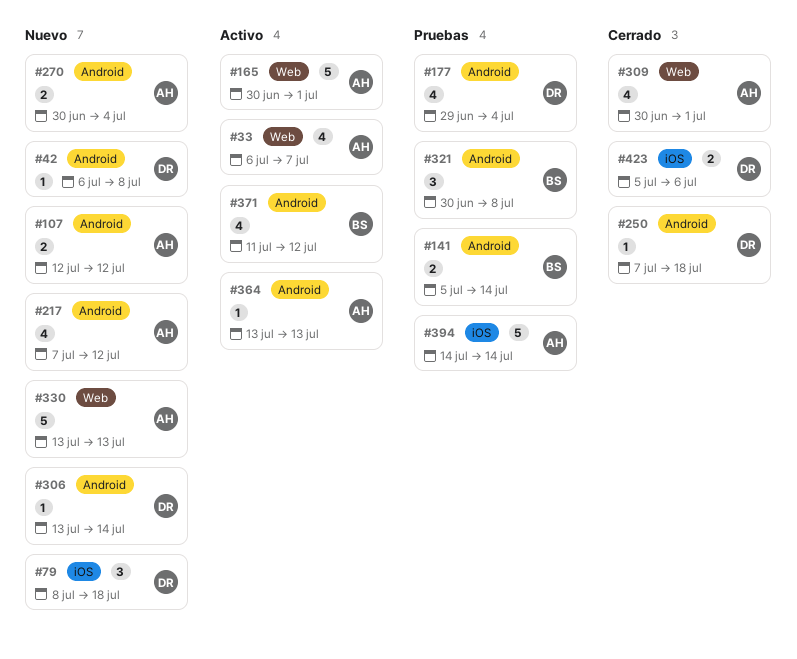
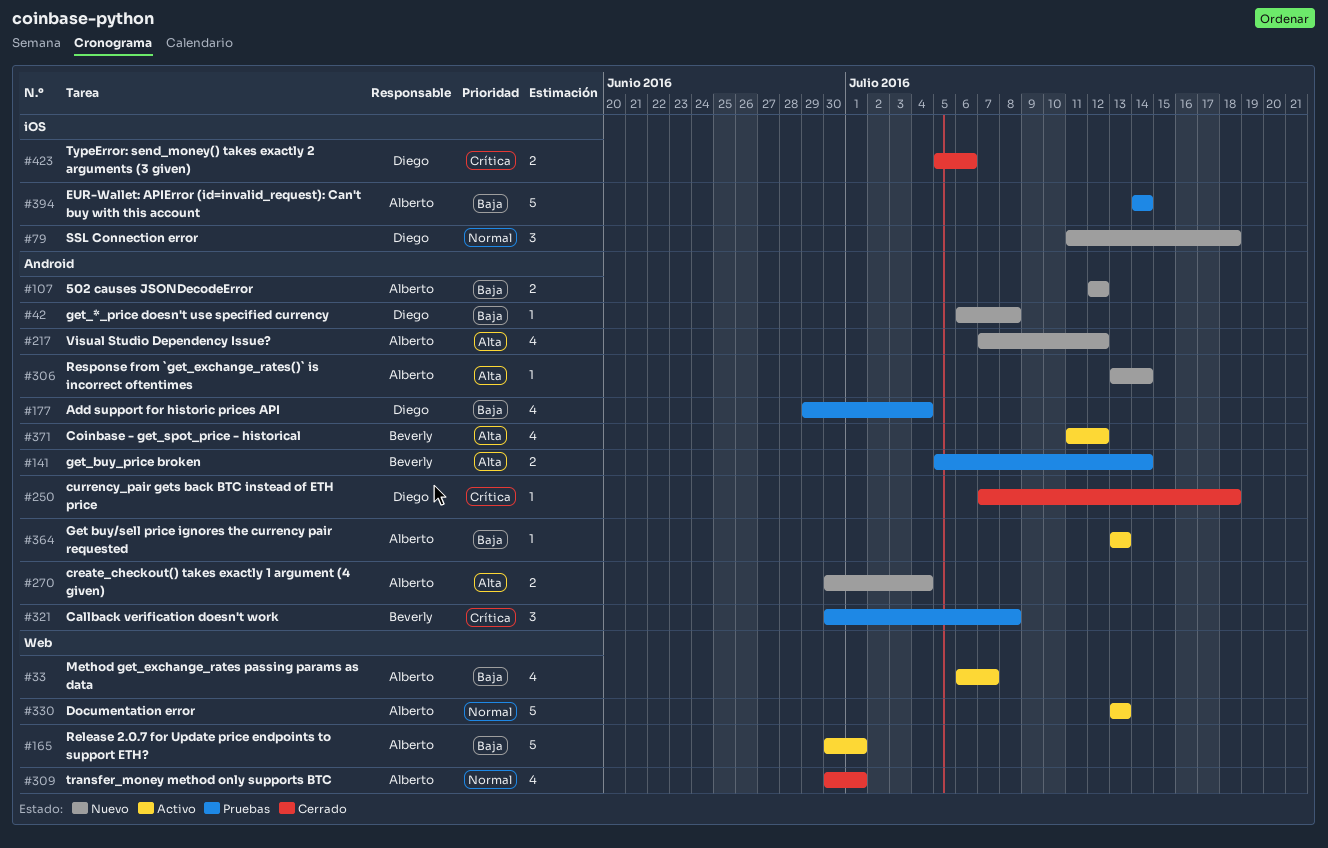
#79, start: Jul 8 -> Jul 11
#306, owner: Diego -> Alberto
#330, status: Nuevo -> Activo

